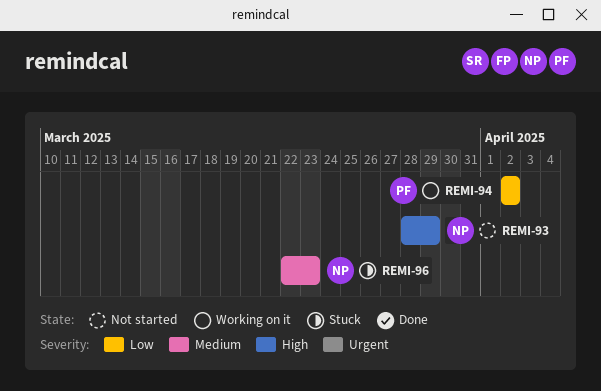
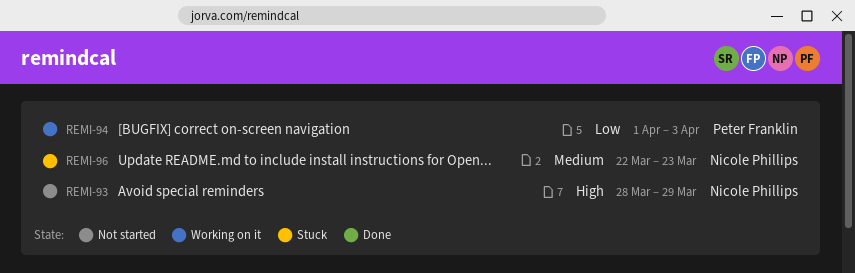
REMI-94, start: Apr 2 -> Apr 1
REMI-94, due: Apr 2 -> Apr 3

